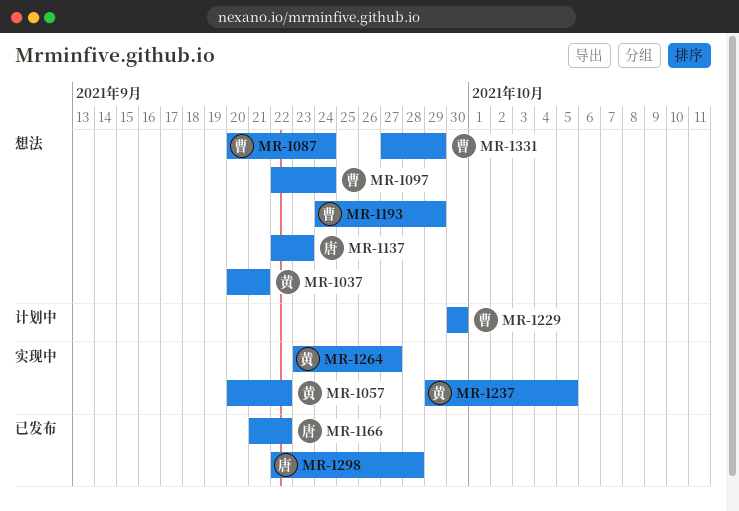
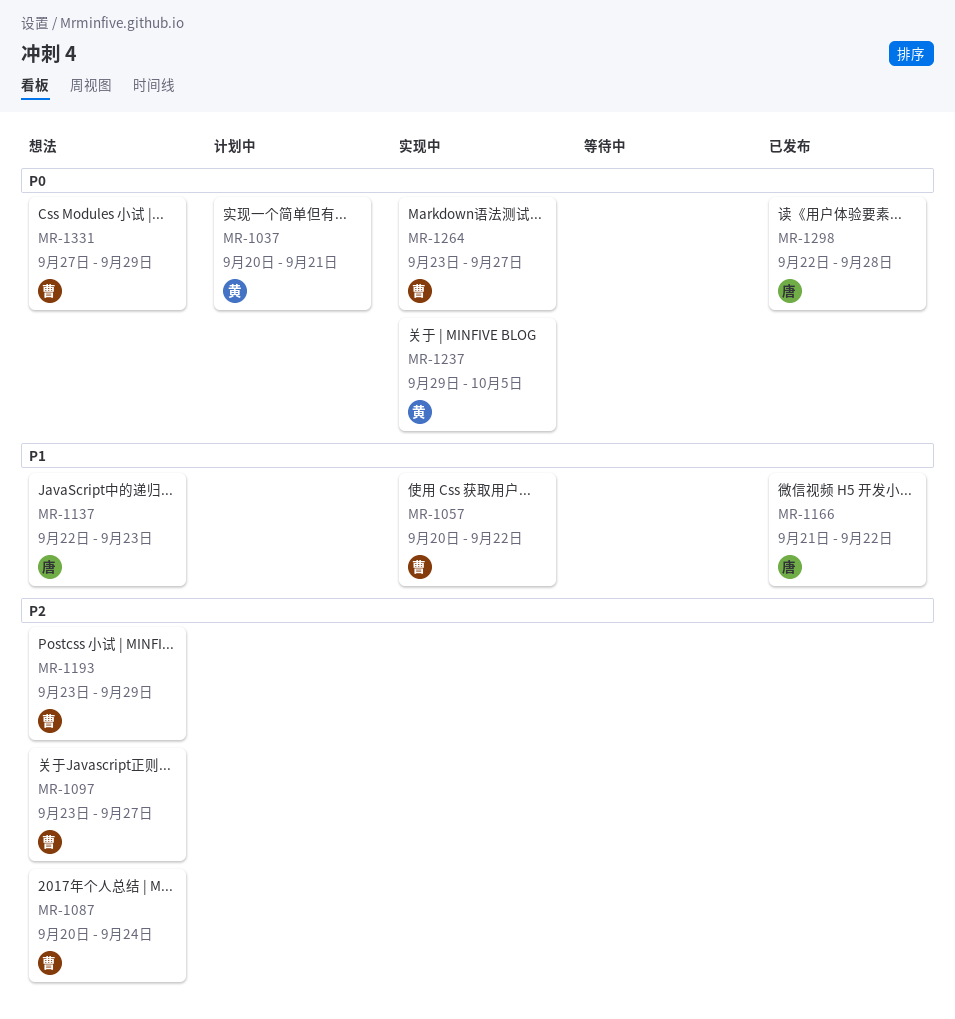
MR-1037, status: 想法 -> 计划中
MR-1057, owner: 黄 -> 曹
MR-1097, start: Sep 22 -> Sep 23
MR-1097, due: Sep 24 -> Sep 27
MR-1193, start: Sep 24 -> Sep 23
MR-1229: present -> none
MR-1264, owner: 黄 -> 曹

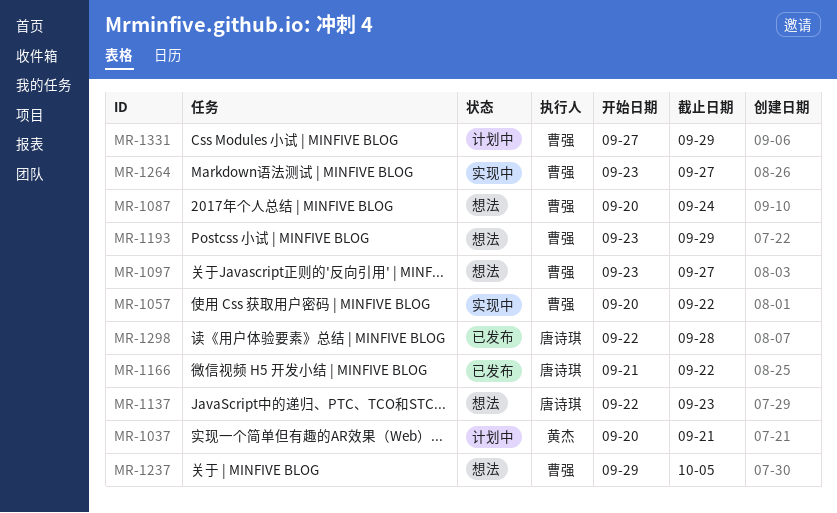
MR-1237, status: 实现中 -> 想法
MR-1237, owner: 黄杰 -> 曹强
MR-1331, status: 想法 -> 计划中

